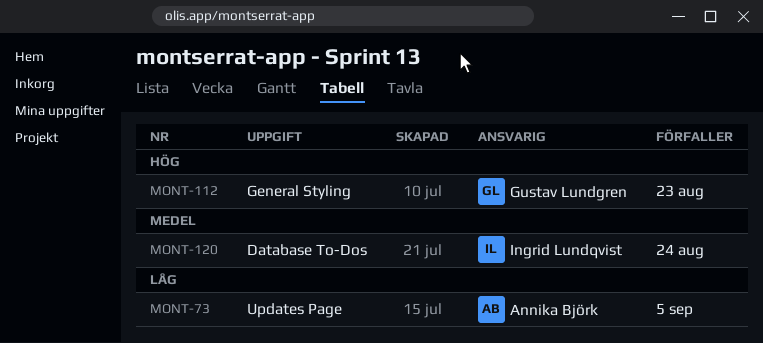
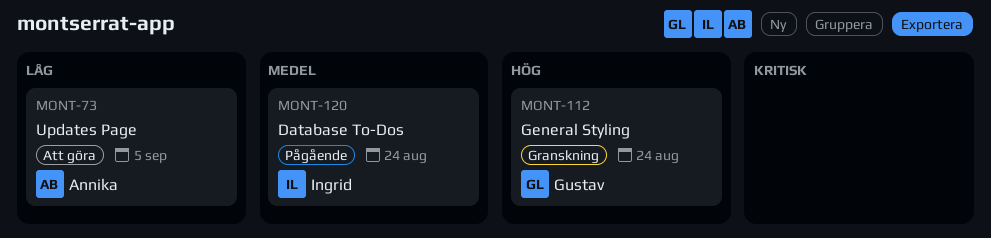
MONT-112, due: Aug 23 -> Aug 24

